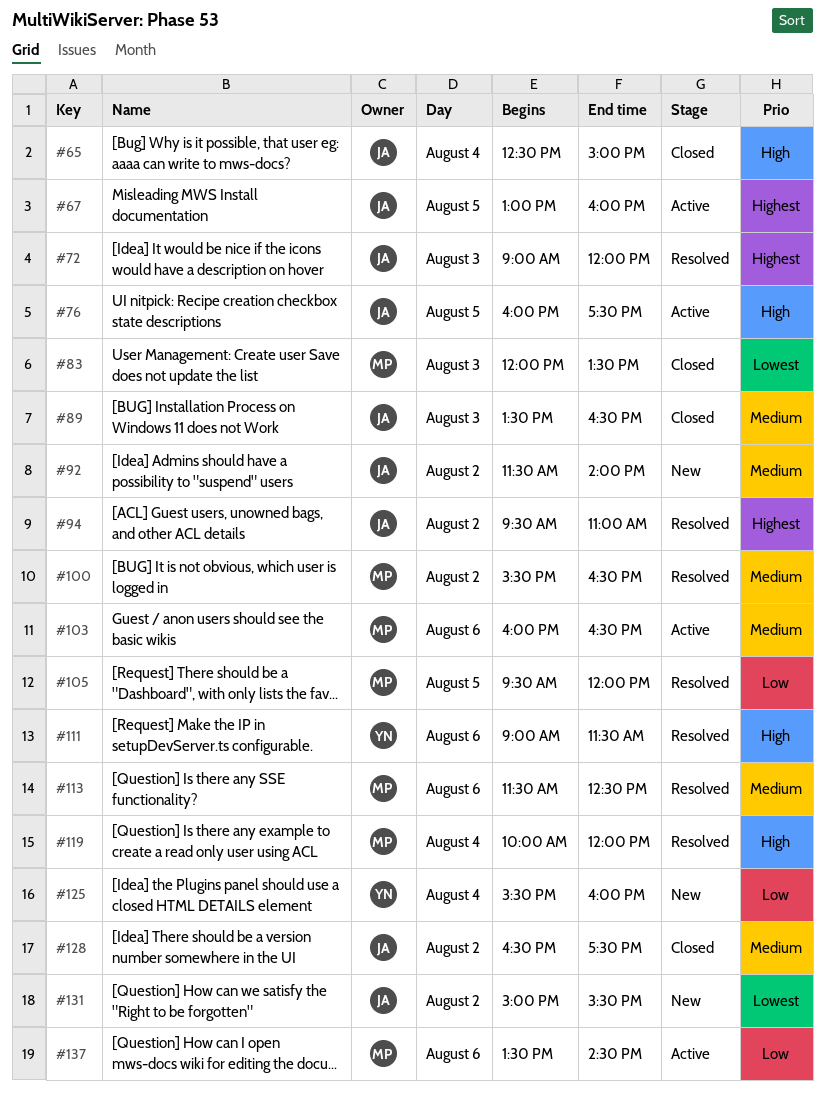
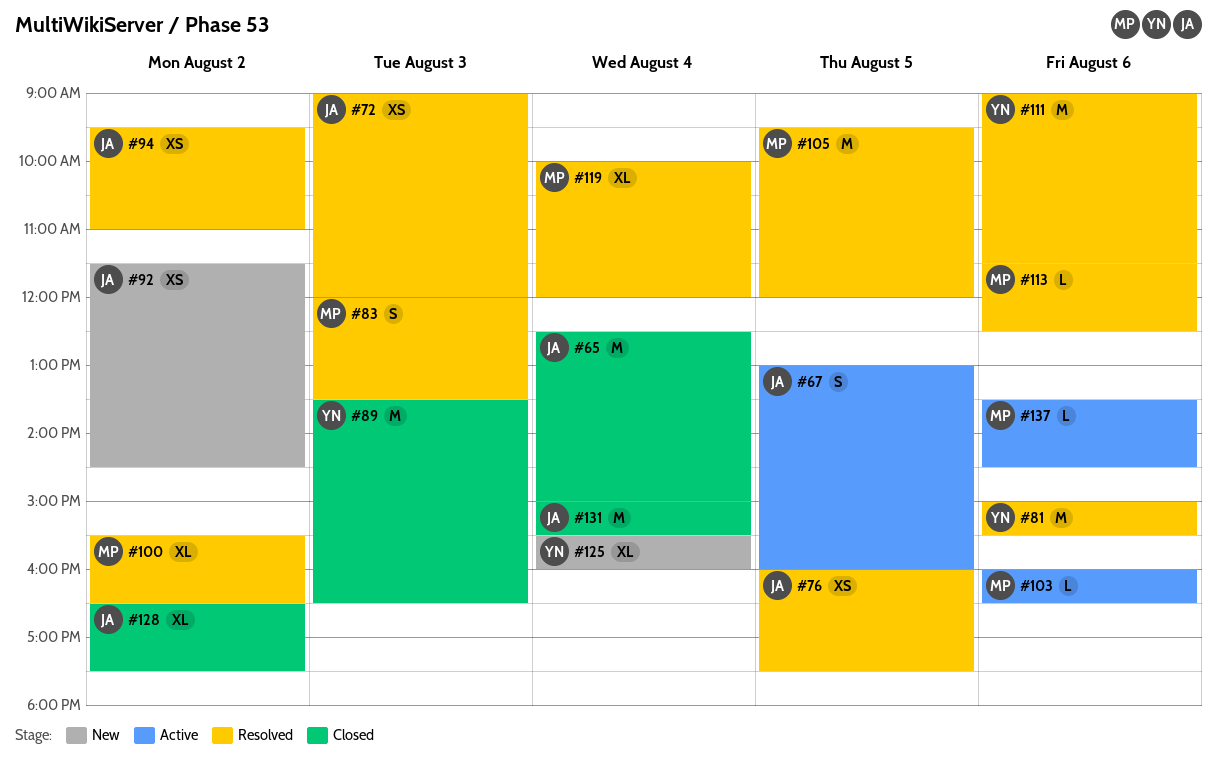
#76, status: Active -> Resolved
#81: none -> present
#83, status: Closed -> Resolved
#89, owner: JA -> YN
#92, ends: 14:00 -> 14:30
#131, status: New -> Closed
#131, day: Aug 2 -> Aug 4

